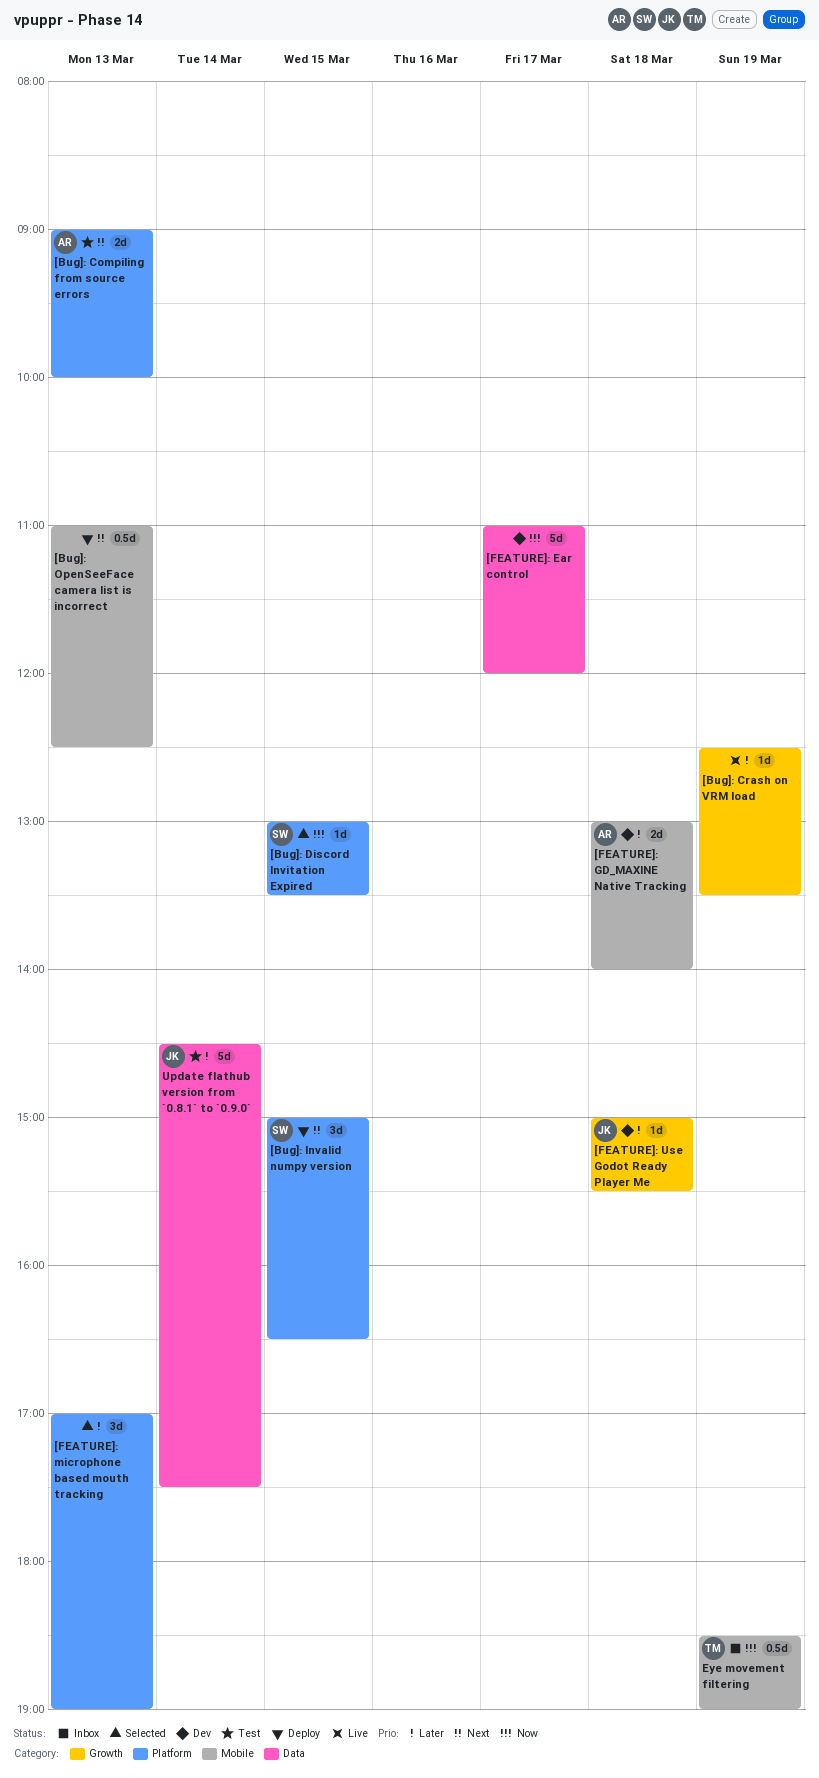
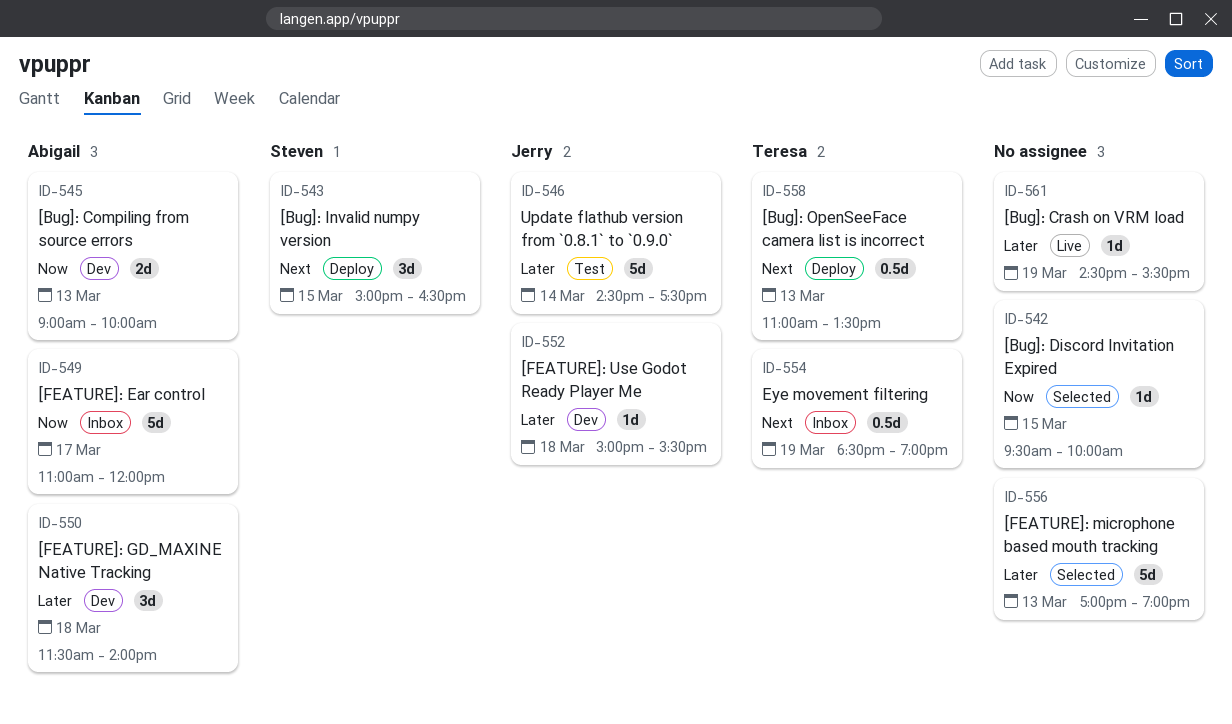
[Bug]: Compiling from source errors, status: Test -> Dev
[Bug]: Compiling from source errors, priority: Next -> Now
[Bug]: Crash on VRM load, begins: 12:30 -> 14:30
[Bug]: Crash on VRM load, ends: 13:30 -> 15:30
[Bug]: Discord Invitation Expired, owner: Steven -> none
[Bug]: Discord Invitation Expired, begins: 13:00 -> 09:30
[Bug]: Discord Invitation Expired, ends: 13:30 -> 10:00
[Bug]: OpenSeeFace camera list is incorrect, owner: none -> Teresa
[Bug]: OpenSeeFace camera list is incorrect, ends: 12:30 -> 13:30
[FEATURE]: Ear control, status: Dev -> Inbox
[FEATURE]: Ear control, owner: none -> Abigail
[FEATURE]: GD_MAXINE Native Tracking, estimate: 2d -> 3d
[FEATURE]: GD_MAXINE Native Tracking, begins: 13:00 -> 11:30
[FEATURE]: microphone based mouth tracking, estimate: 3d -> 5d
Eye movement filtering, priority: Now -> Next

